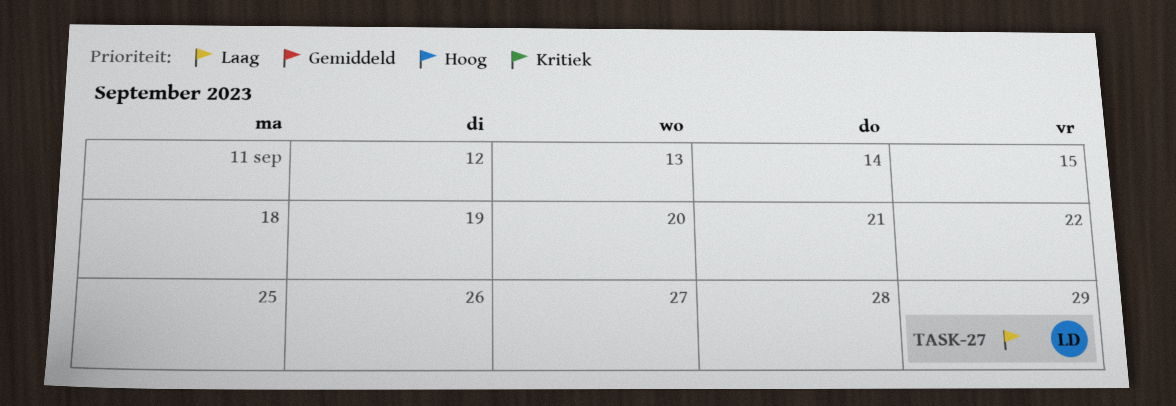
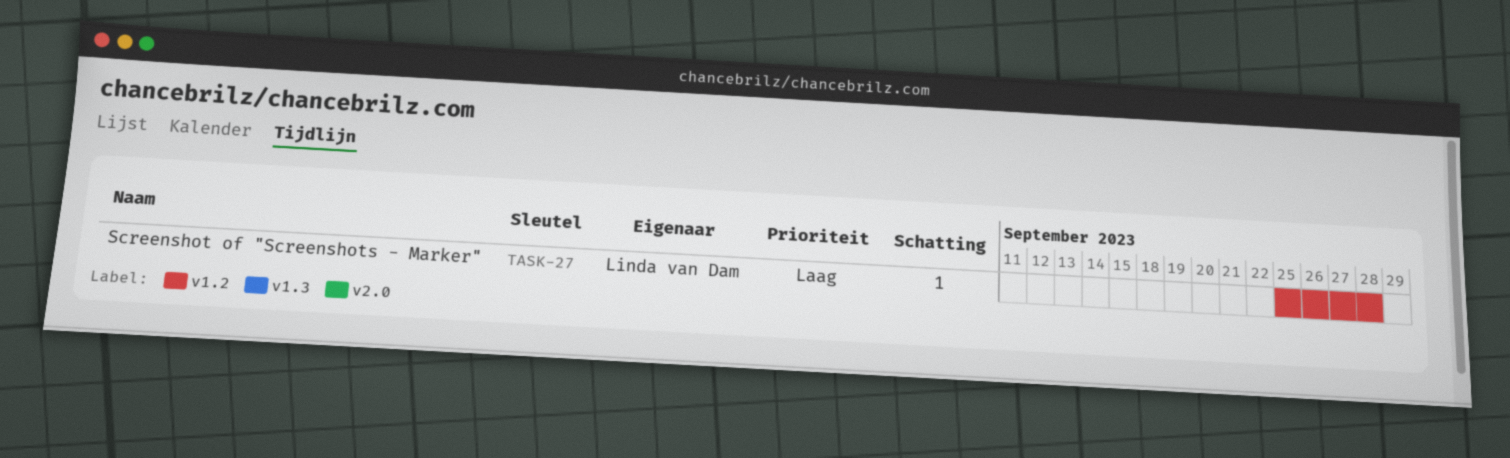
TASK-27, due: Sep 29 -> Sep 28

